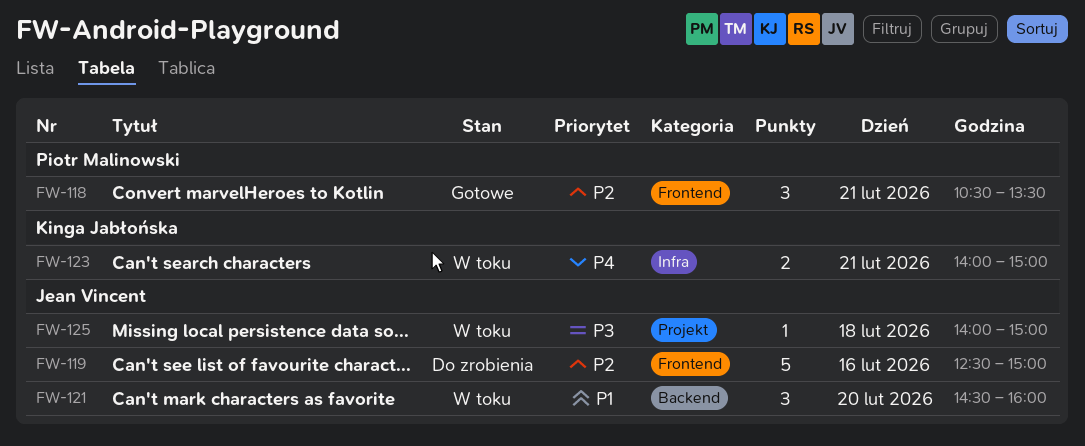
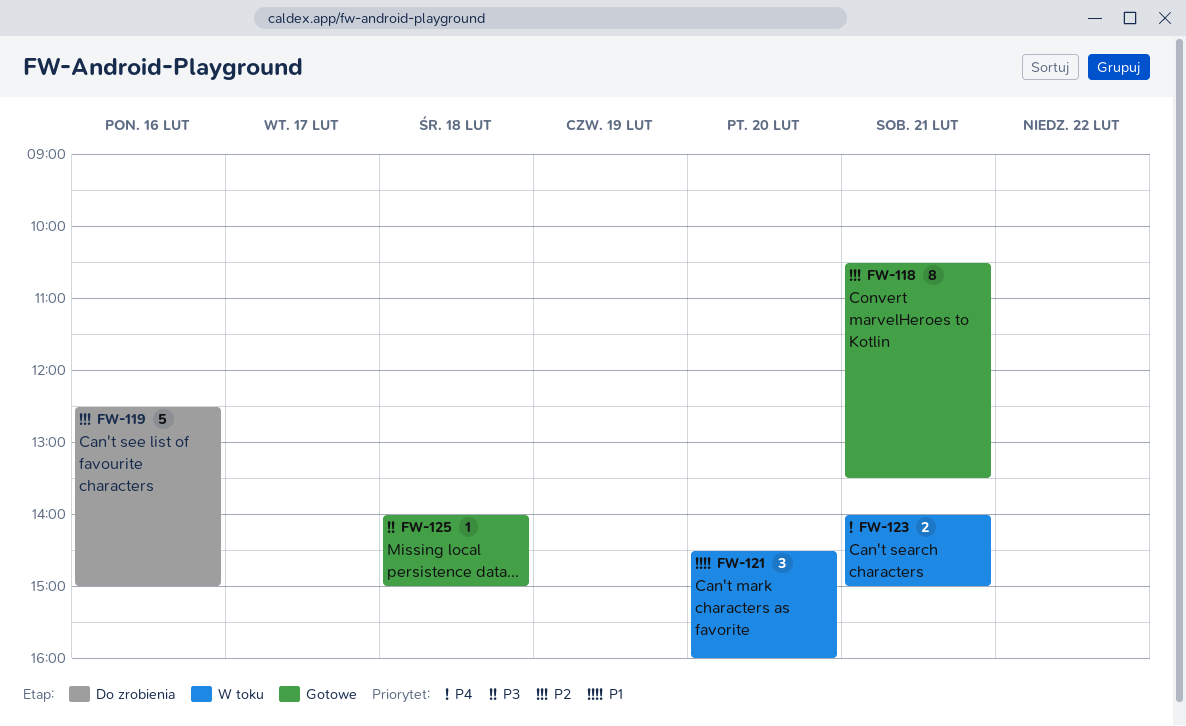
FW-118, estimate: 3 -> 8
FW-125, status: W toku -> Gotowe

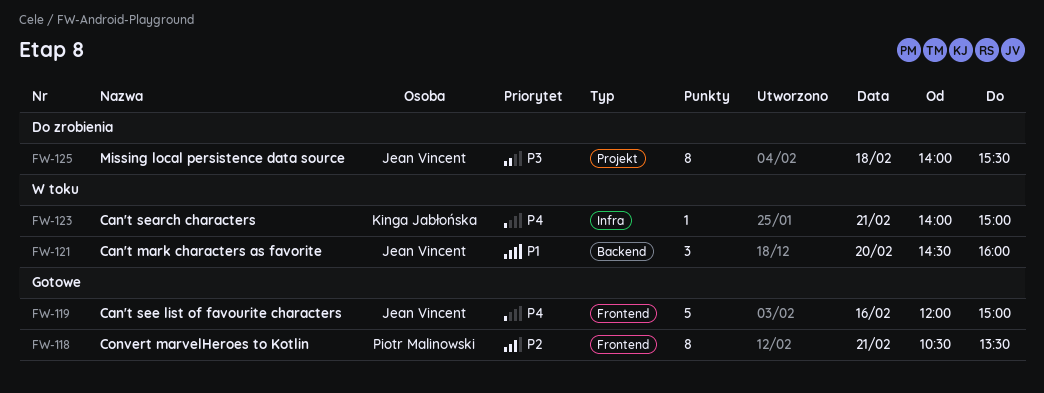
FW-119, status: Do zrobienia -> Gotowe
FW-119, priority: P2 -> P4
FW-119, begins: 12:30 -> 12:00
FW-123, estimate: 2 -> 1
FW-125, status: Gotowe -> Do zrobienia
FW-125, estimate: 1 -> 8
FW-125, ends: 15:00 -> 15:30

